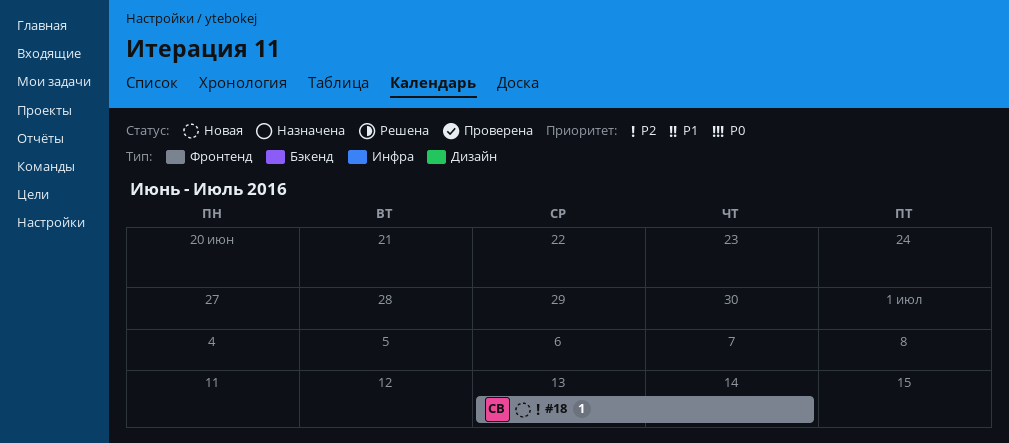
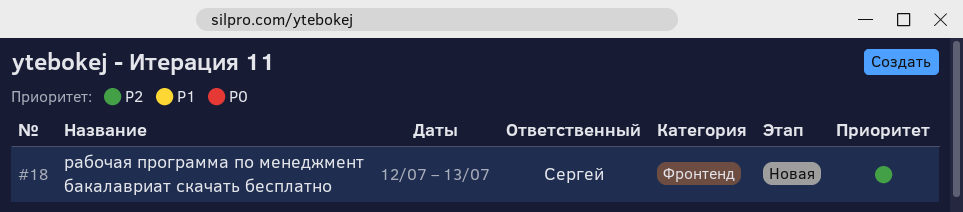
#18, start: Jul 13 -> Jul 12
#18, due: Jul 14 -> Jul 13

